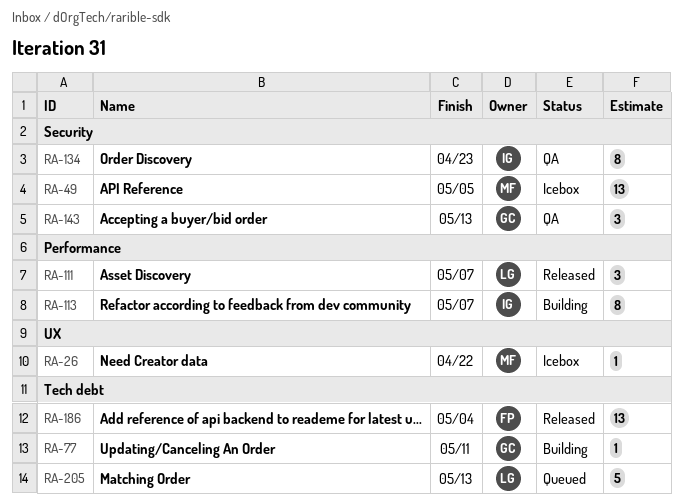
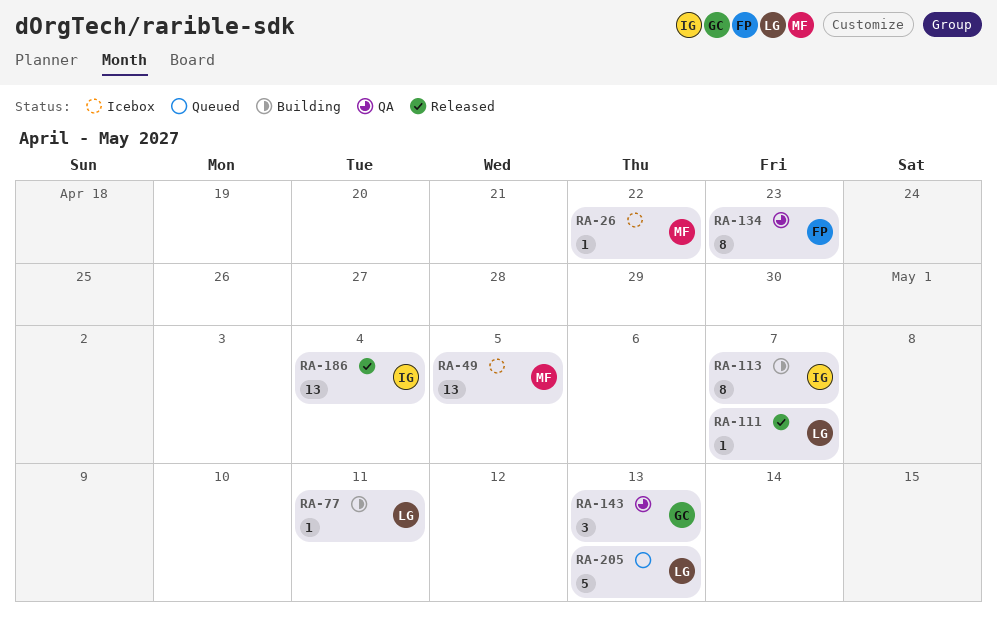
RA-77, owner: GC -> LG
RA-111, estimate: 3 -> 1
RA-134, owner: IG -> FP
RA-186, owner: FP -> IG

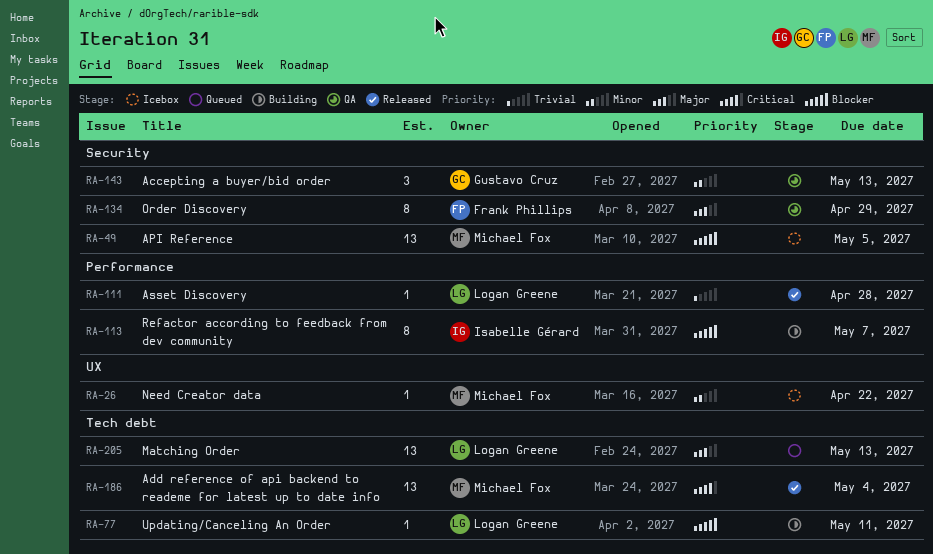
RA-111, due: May 7 -> Apr 28
RA-134, due: Apr 23 -> Apr 29
RA-186, owner: Isabelle Gérard -> Michael Fox
RA-205, estimate: 5 -> 13

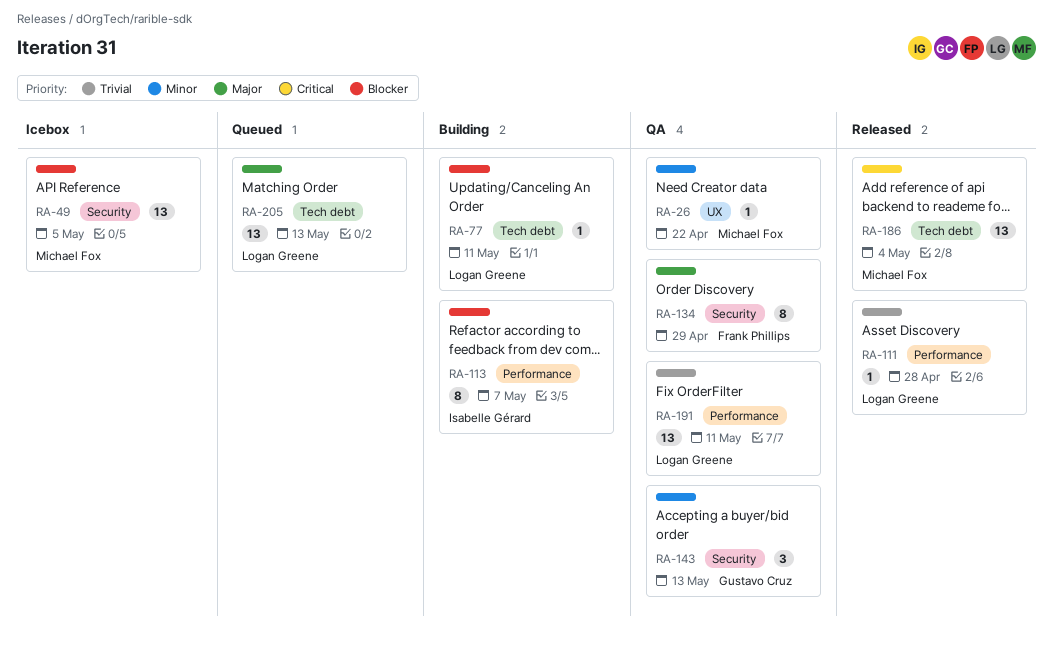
RA-26, status: Icebox -> QA
RA-191: none -> present

